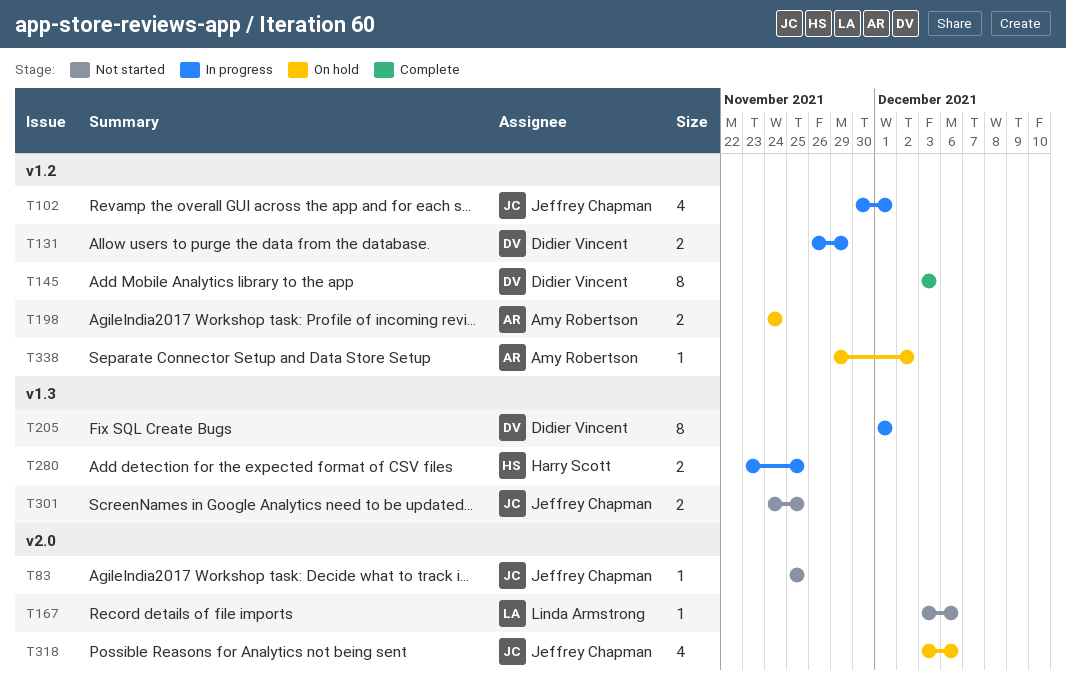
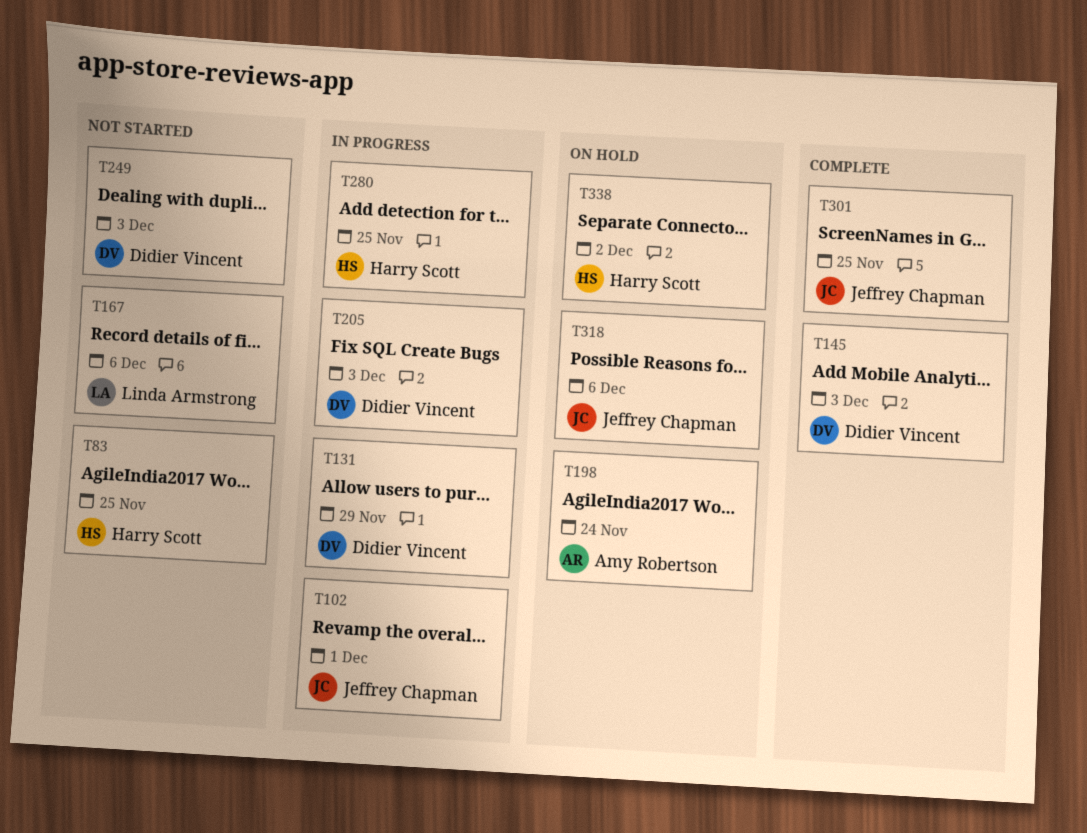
T83, owner: Jeffrey Chapman -> Harry Scott
T205, due: Dec 1 -> Dec 3
T249: none -> present
T301, status: Not started -> Complete
T338, owner: Amy Robertson -> Harry Scott

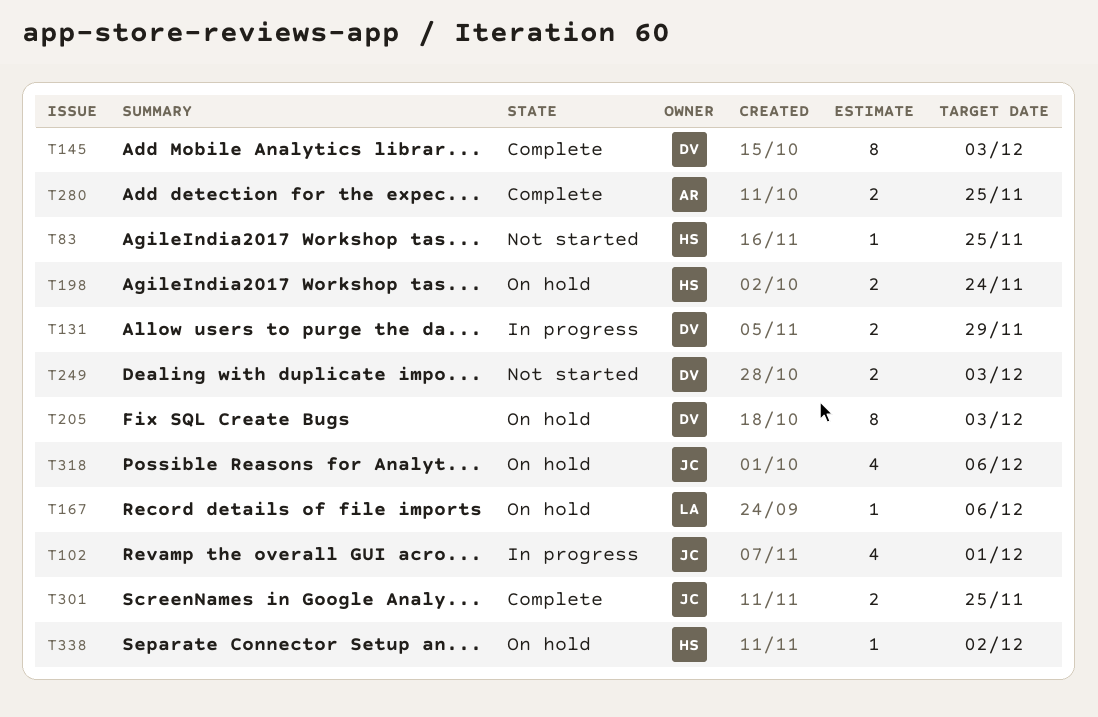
T167, status: Not started -> On hold
T198, owner: Amy Robertson -> Harry Scott
T205, status: In progress -> On hold
T280, status: In progress -> Complete
T280, owner: Harry Scott -> Amy Robertson

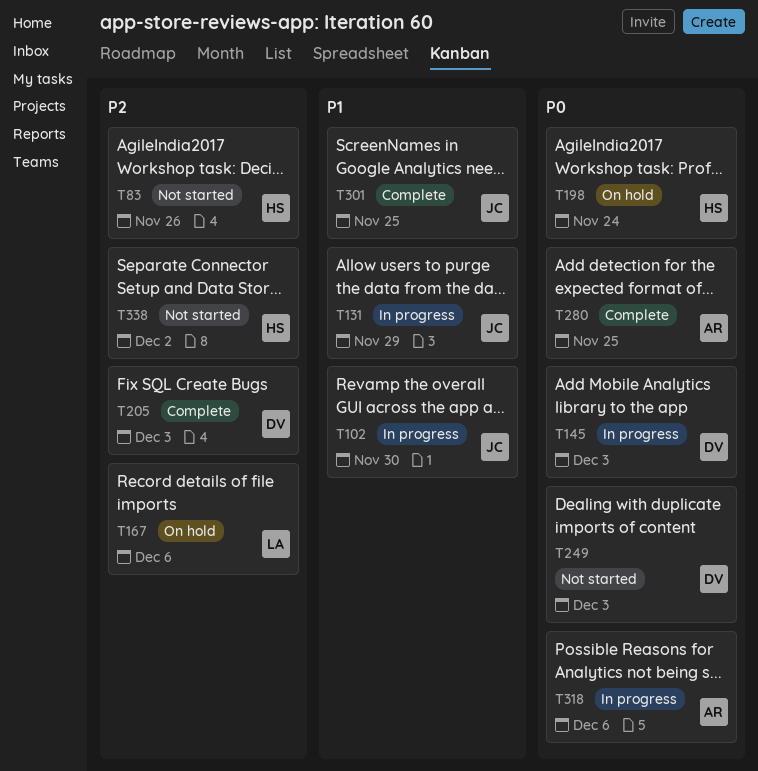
T83, due: Nov 25 -> Nov 26
T102, due: Dec 1 -> Nov 30
T131, owner: DV -> JC
T145, status: Complete -> In progress
T205, status: On hold -> Complete
T318, status: On hold -> In progress
T318, owner: JC -> AR
T338, status: On hold -> Not started

